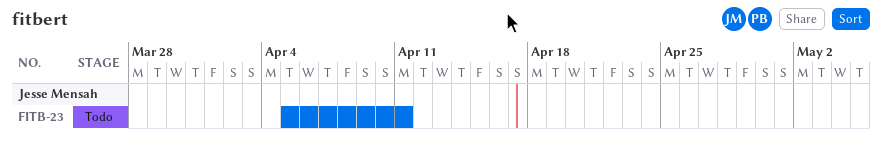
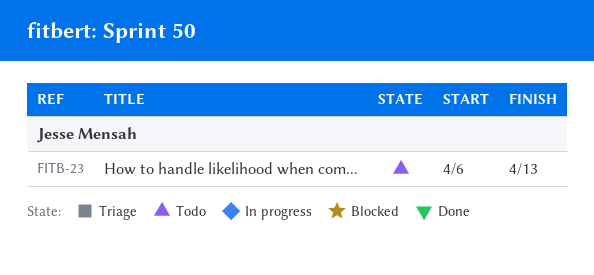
FITB-23, start: Apr 5 -> Apr 6
FITB-23, due: Apr 11 -> Apr 13

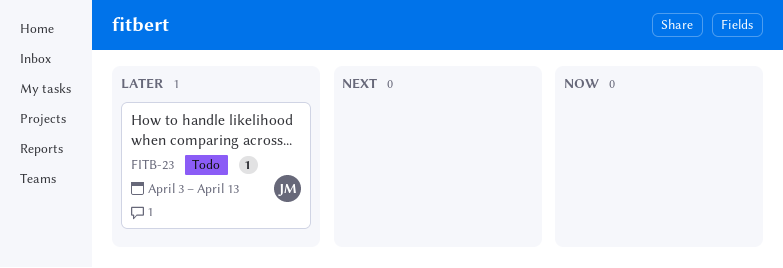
FITB-23, start: Apr 6 -> Apr 3

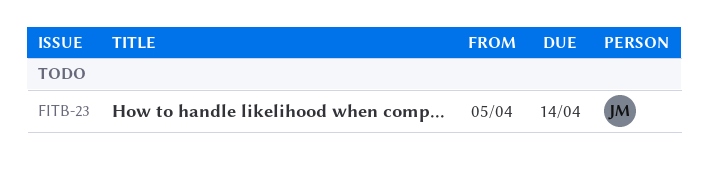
FITB-23, start: Apr 3 -> Apr 5
FITB-23, due: Apr 13 -> Apr 14

